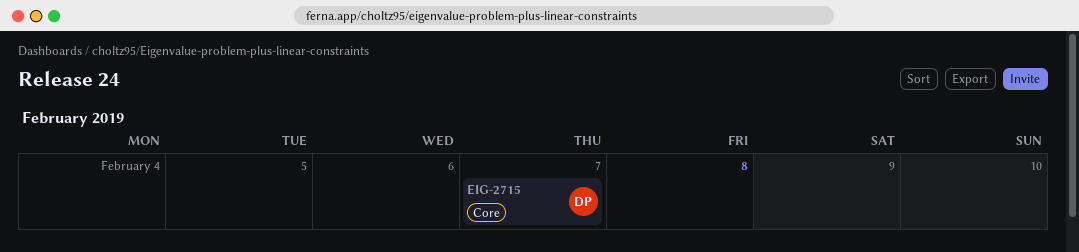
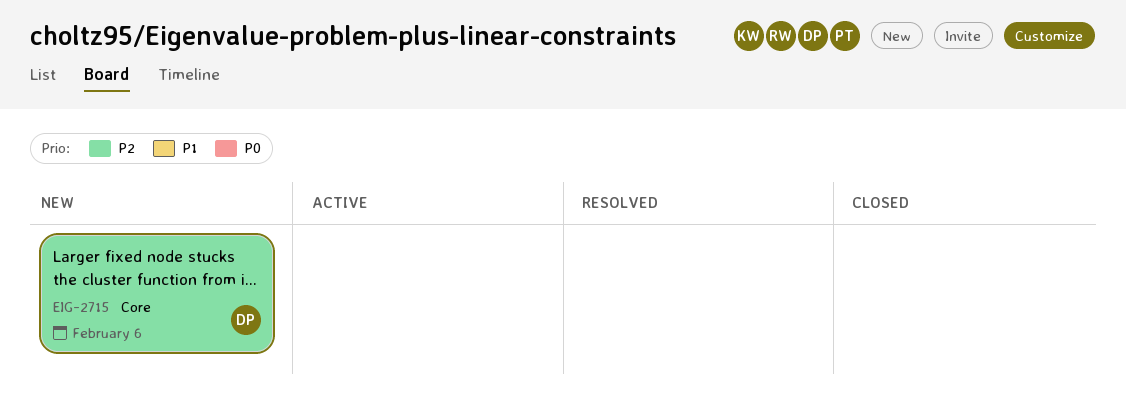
EIG-2715, due: Feb 7 -> Feb 6

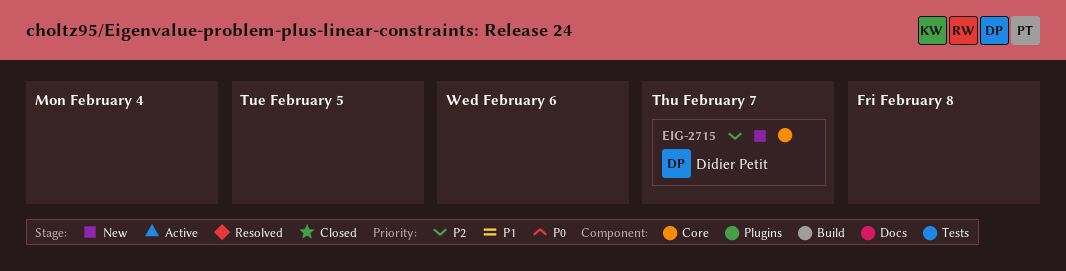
EIG-2715, due: Feb 6 -> Feb 7

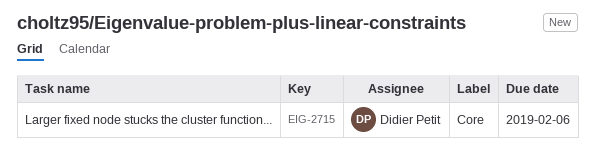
EIG-2715, due: Feb 7 -> Feb 6

